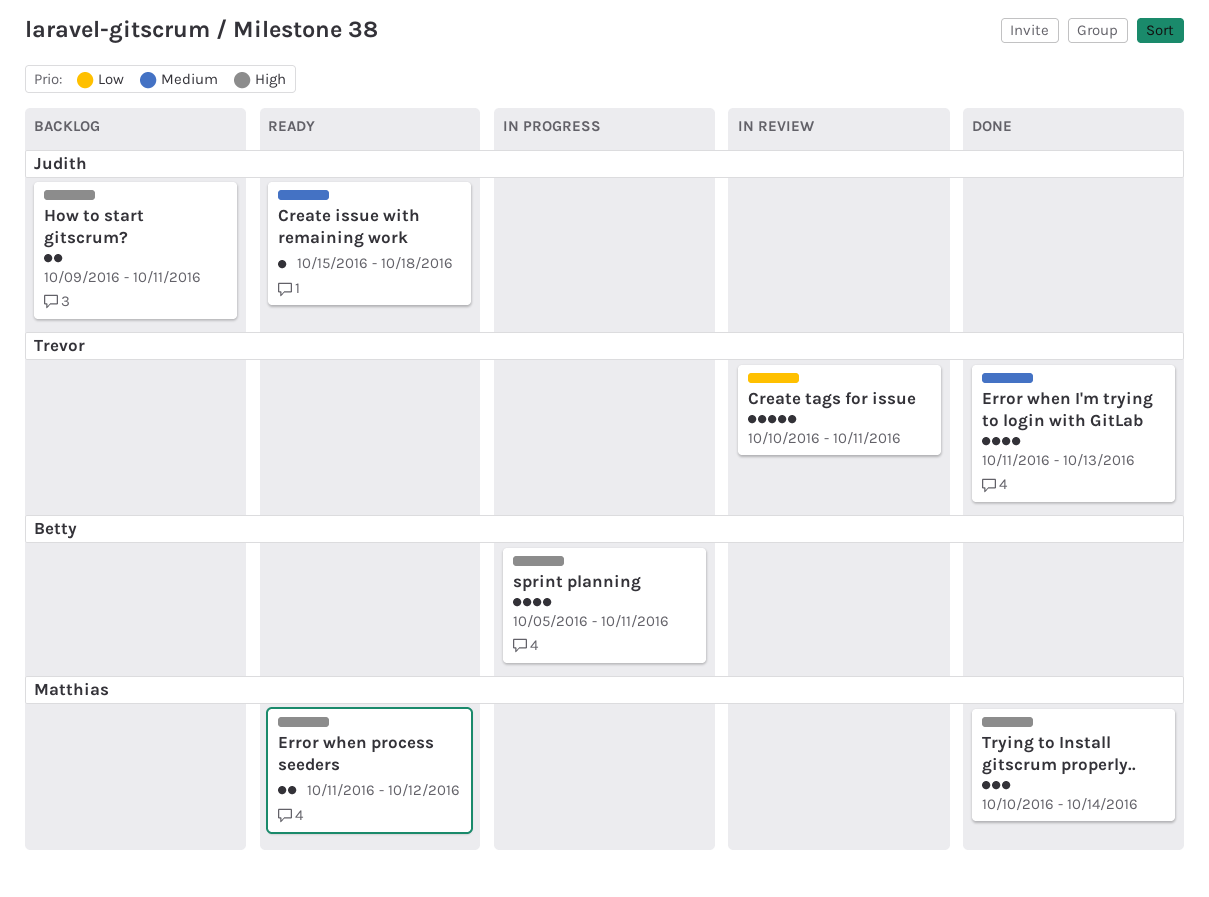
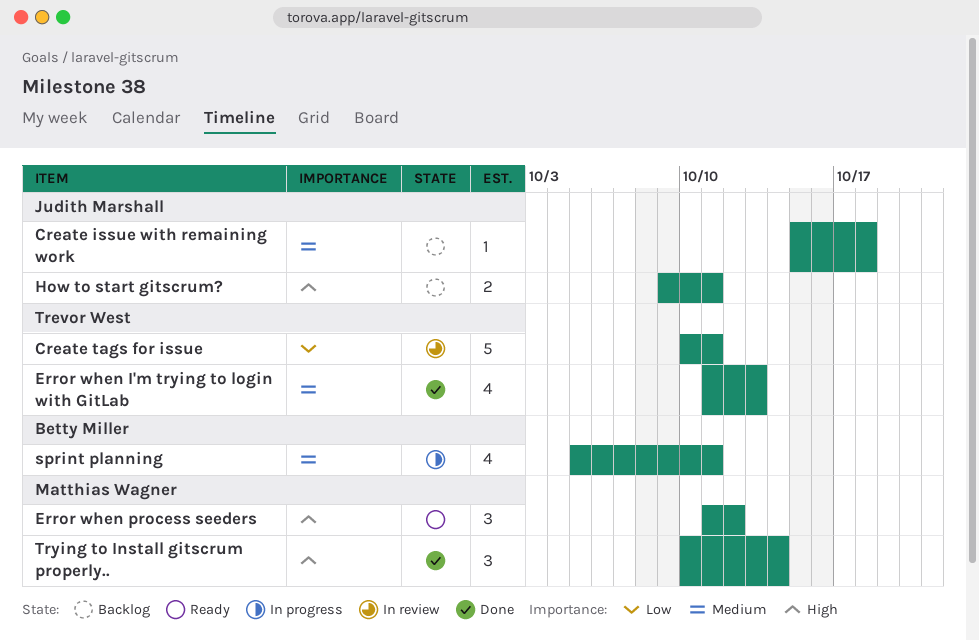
Create issue with remaining work, status: Ready -> Backlog
Error when process seeders, estimate: 2 -> 3
sprint planning, priority: High -> Medium

